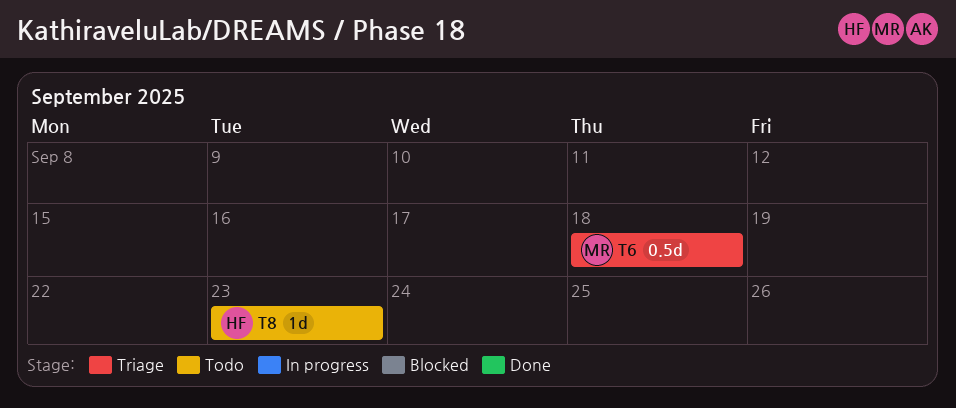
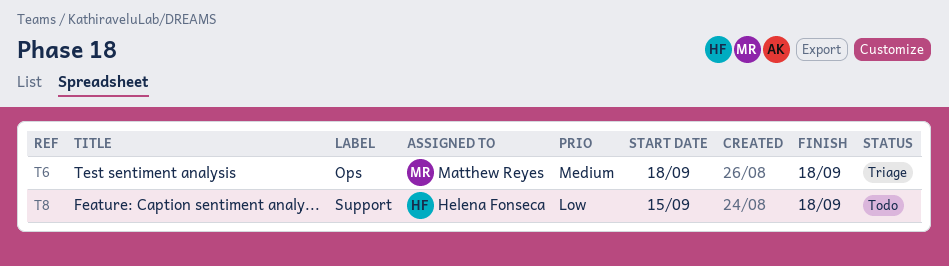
T8, start: Sep 23 -> Sep 15
T8, due: Sep 23 -> Sep 18

